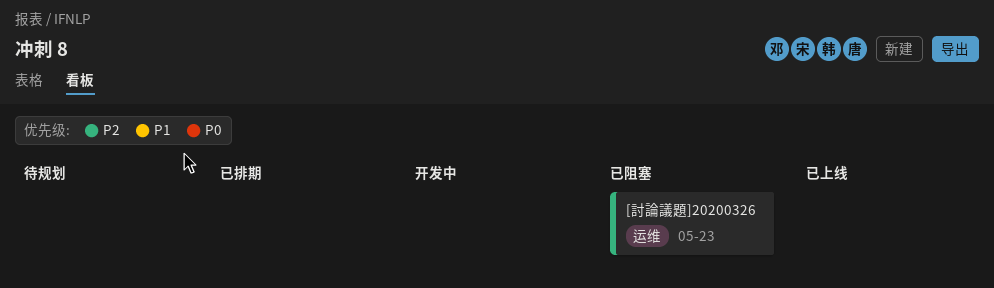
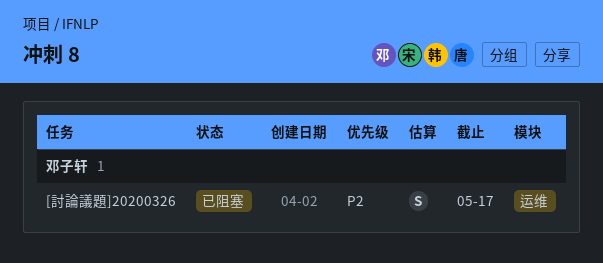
[討論議題]20200326, due: May 23 -> May 17

